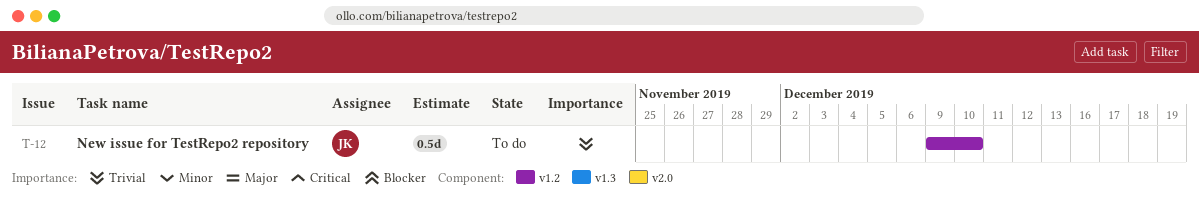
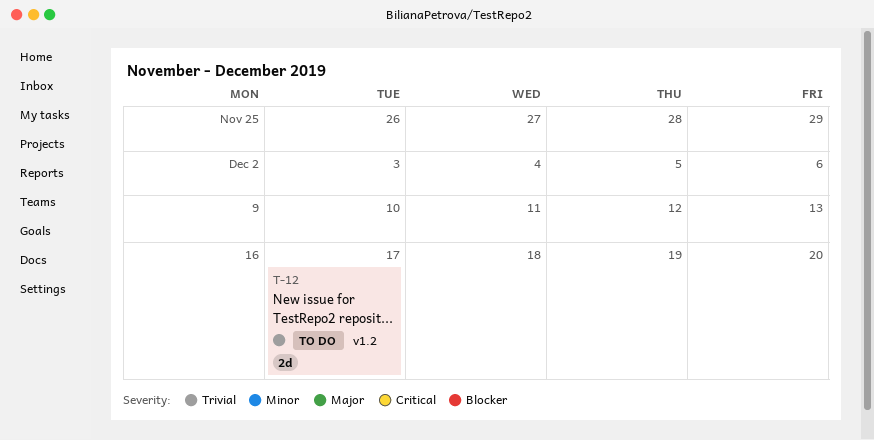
T-12, estimate: 0.5d -> 2d
T-12, due: Dec 10 -> Dec 17

